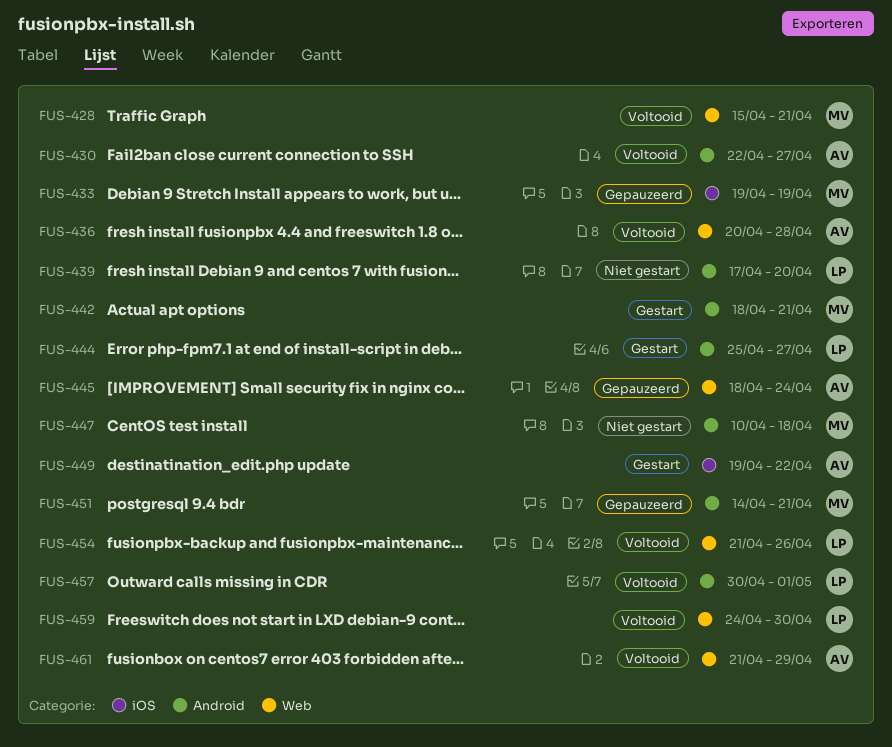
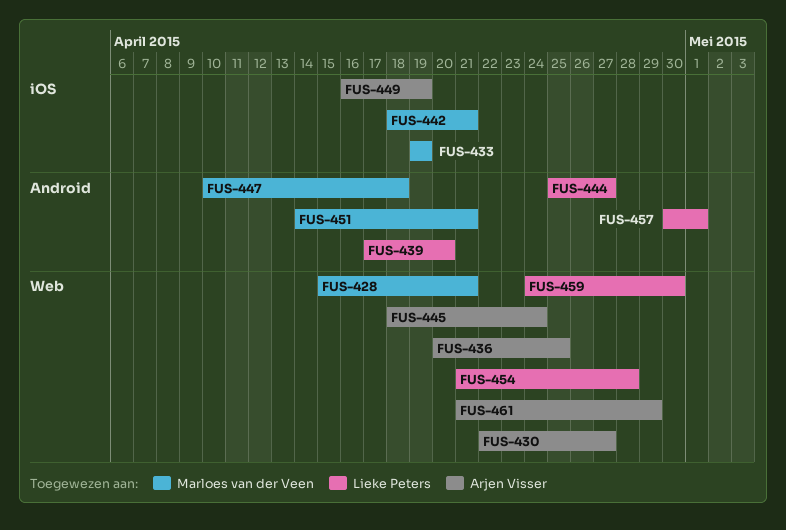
FUS-430, label: Android -> Web
FUS-436, due: Apr 28 -> Apr 25
FUS-442, label: Android -> iOS
FUS-449, start: Apr 19 -> Apr 16
FUS-449, due: Apr 22 -> Apr 19
FUS-454, due: Apr 26 -> Apr 28

